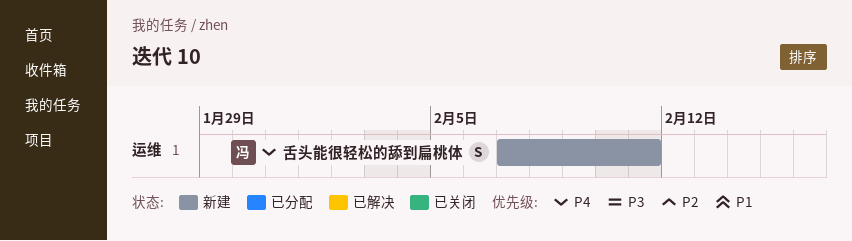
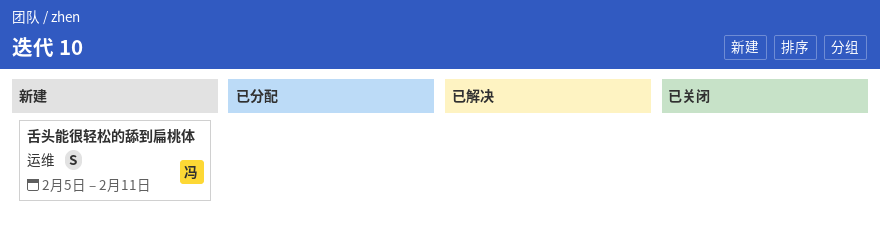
舌头能很轻松的舔到扁桃体, start: Feb 7 -> Feb 5

